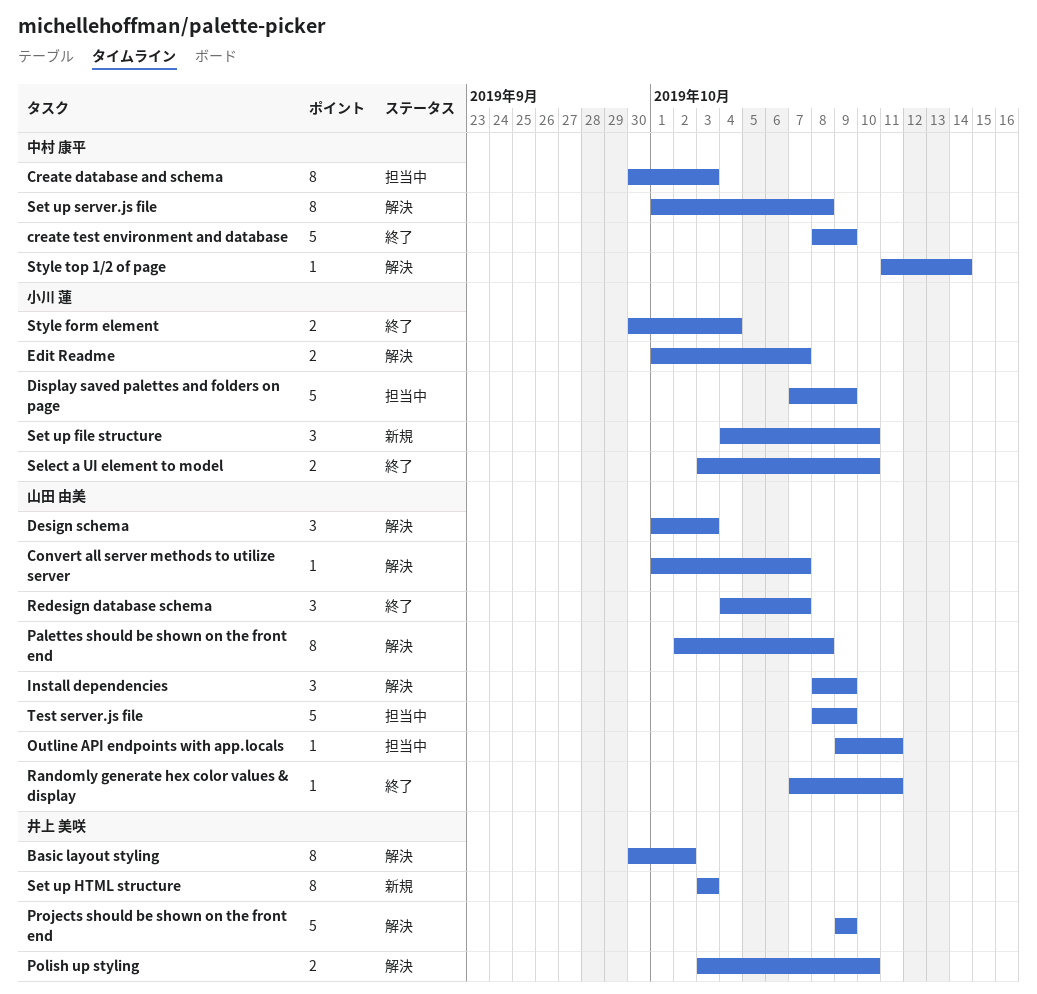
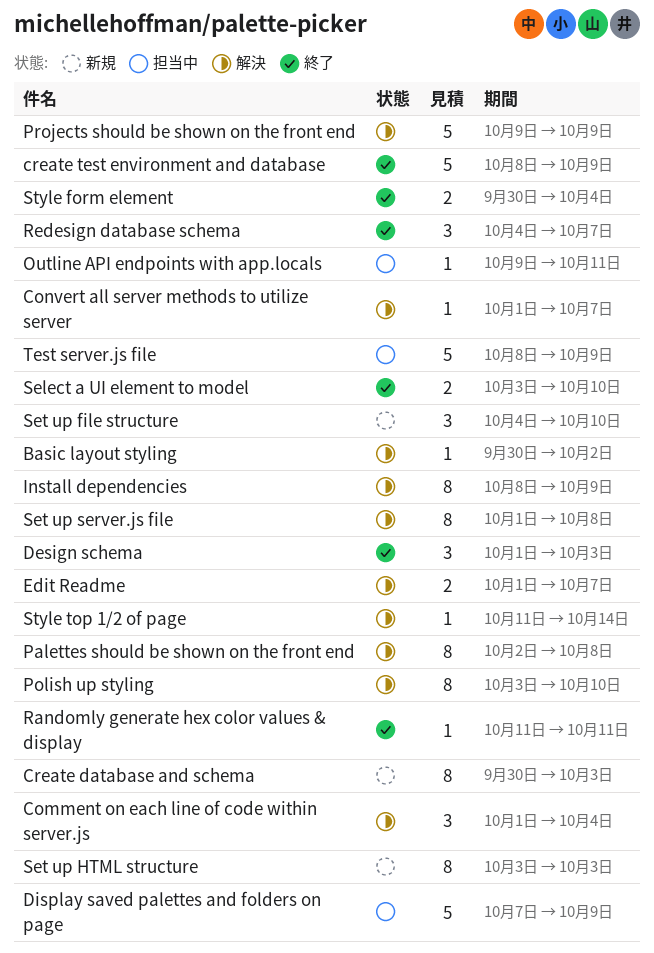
Basic layout styling, estimate: 8 -> 1
Comment on each line of code within server.js: none -> present
Create database and schema, status: 担当中 -> 新規
Design schema, status: 解決 -> 終了
Install dependencies, estimate: 3 -> 8
Polish up styling, estimate: 2 -> 8
Randomly generate hex color values & display, start: Oct 7 -> Oct 11

